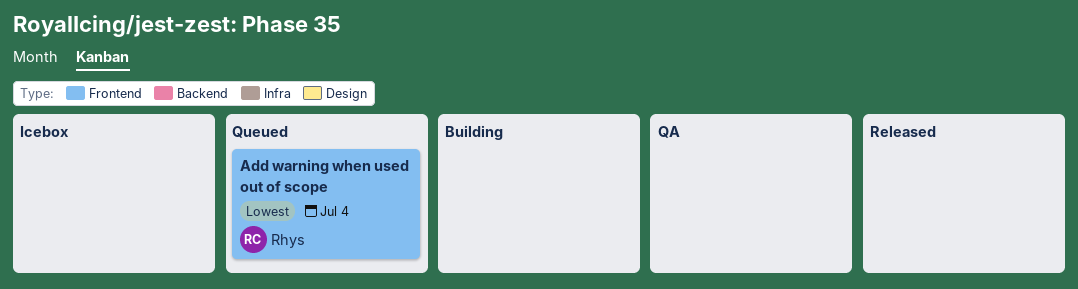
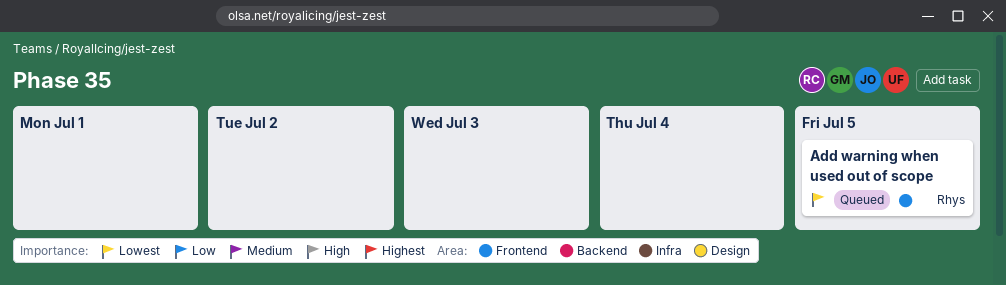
Add warning when used out of scope, due: Jul 4 -> Jul 5

